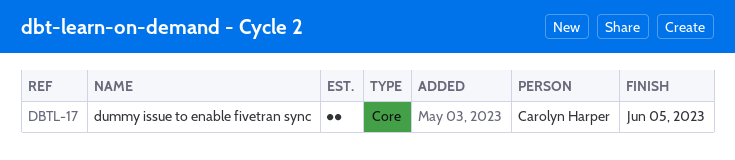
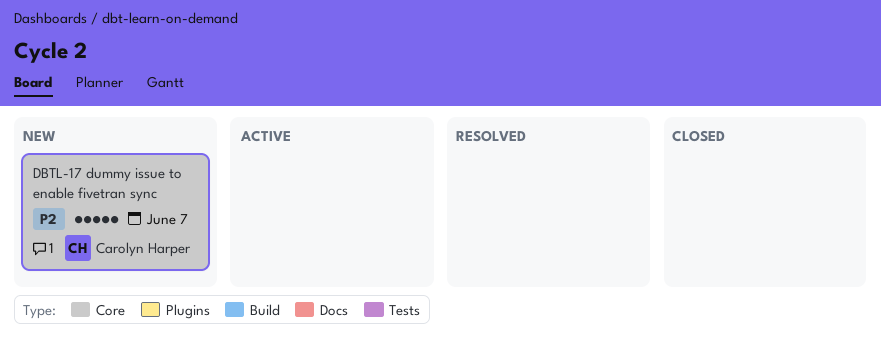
DBTL-17, estimate: 2 -> 5
DBTL-17, due: Jun 5 -> Jun 7

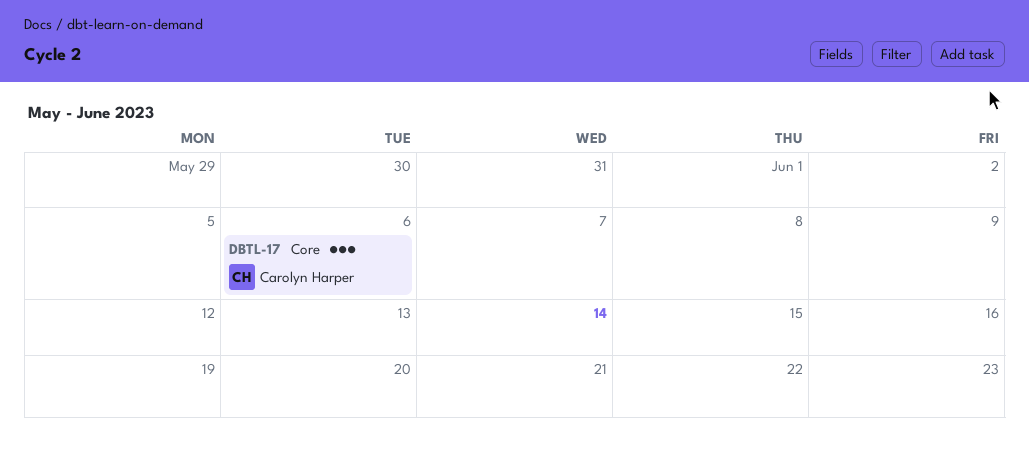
DBTL-17, estimate: 5 -> 3
DBTL-17, due: Jun 7 -> Jun 6

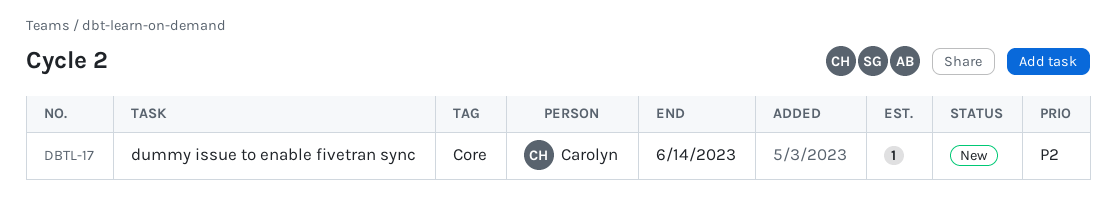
DBTL-17, estimate: 3 -> 1
DBTL-17, due: Jun 6 -> Jun 14

